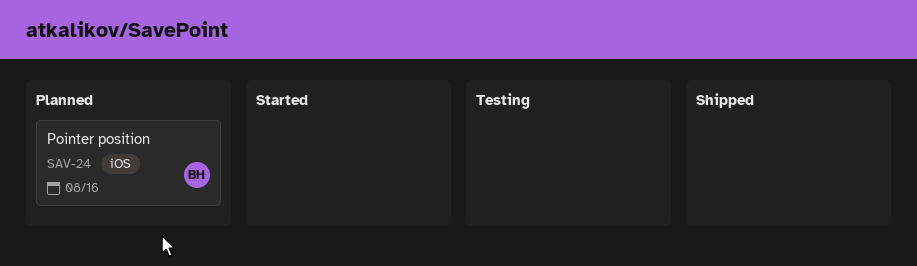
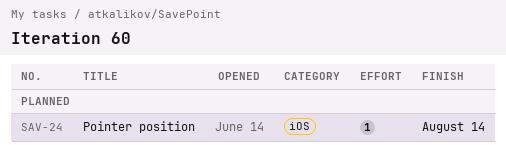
SAV-24, due: Aug 16 -> Aug 14

